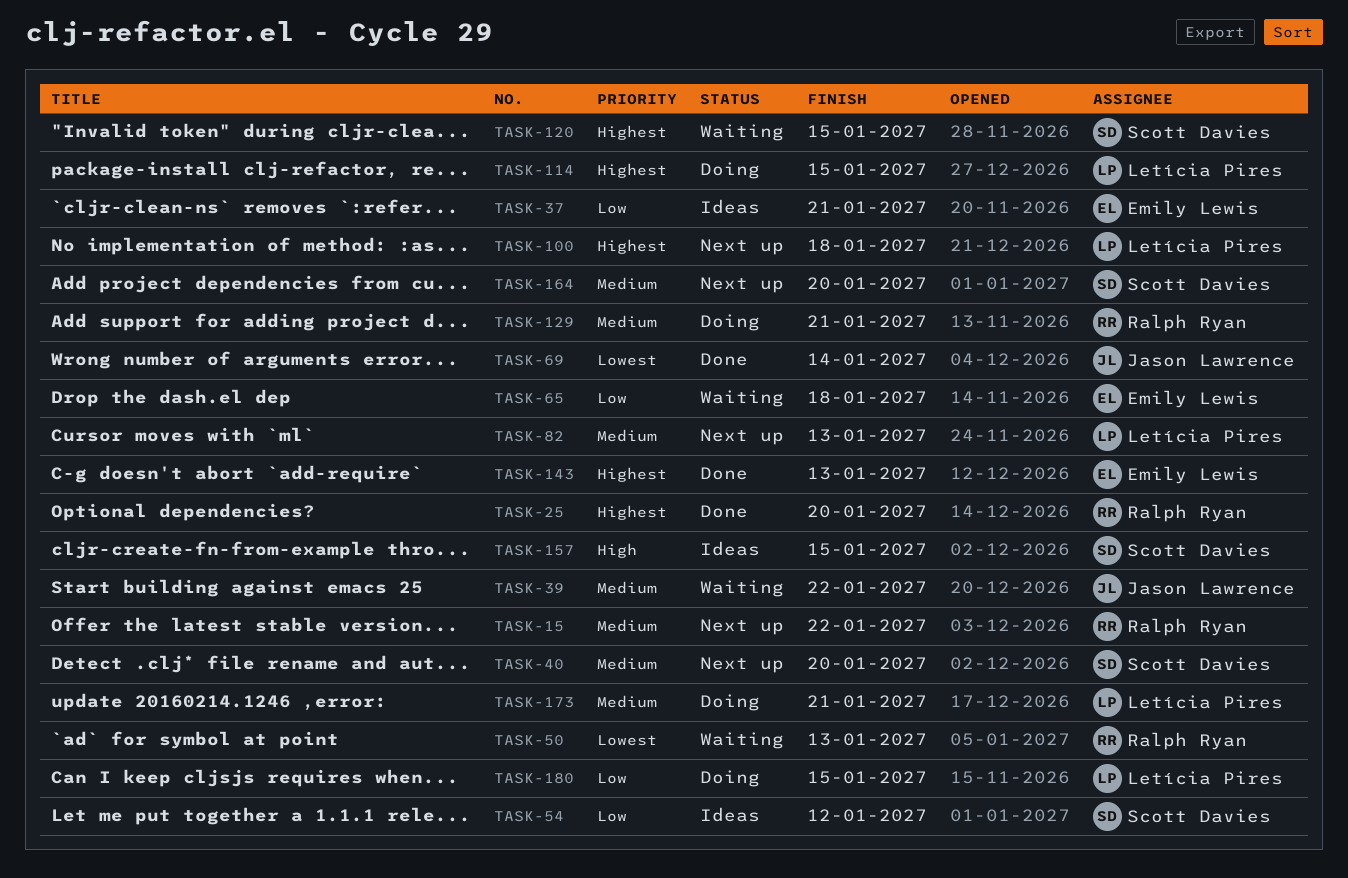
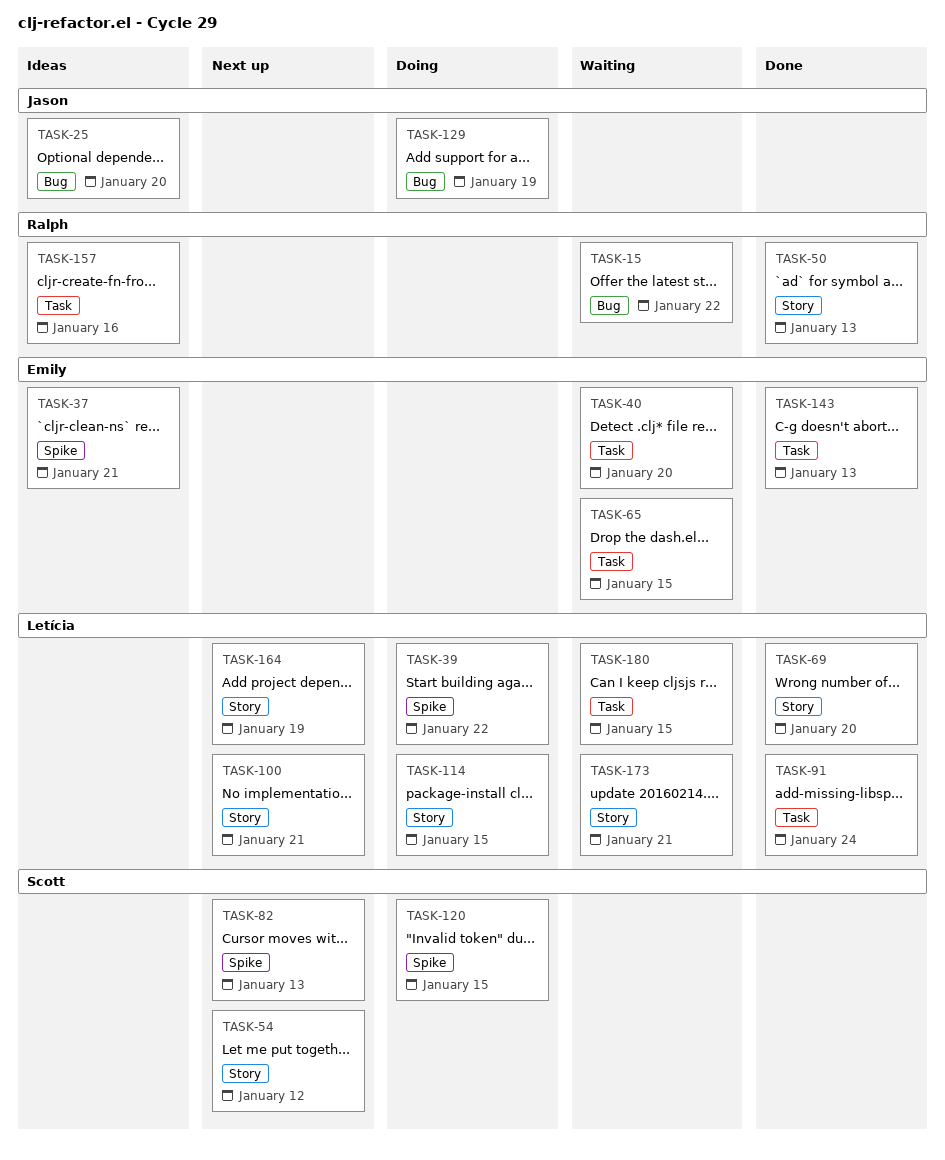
TASK-15, status: Next up -> Waiting
TASK-25, status: Done -> Ideas
TASK-25, owner: Ralph Ryan -> Jason Lawrence
TASK-39, status: Waiting -> Doing
TASK-39, owner: Jason Lawrence -> Letícia Pires
TASK-40, status: Next up -> Waiting
TASK-40, owner: Scott Davies -> Emily Lewis
TASK-50, status: Waiting -> Done
TASK-54, status: Ideas -> Next up
TASK-65, due: Jan 18 -> Jan 15
TASK-69, owner: Jason Lawrence -> Letícia Pires
TASK-69, due: Jan 14 -> Jan 20
TASK-82, owner: Letícia Pires -> Scott Davies
TASK-91: none -> present
TASK-100, due: Jan 18 -> Jan 21
TASK-120, status: Waiting -> Doing
TASK-129, owner: Ralph Ryan -> Jason Lawrence
TASK-129, due: Jan 21 -> Jan 19
TASK-157, owner: Scott Davies -> Ralph Ryan
TASK-157, due: Jan 15 -> Jan 16
TASK-164, owner: Scott Davies -> Letícia Pires
TASK-164, due: Jan 20 -> Jan 19
TASK-173, status: Doing -> Waiting
TASK-180, status: Doing -> Waiting

